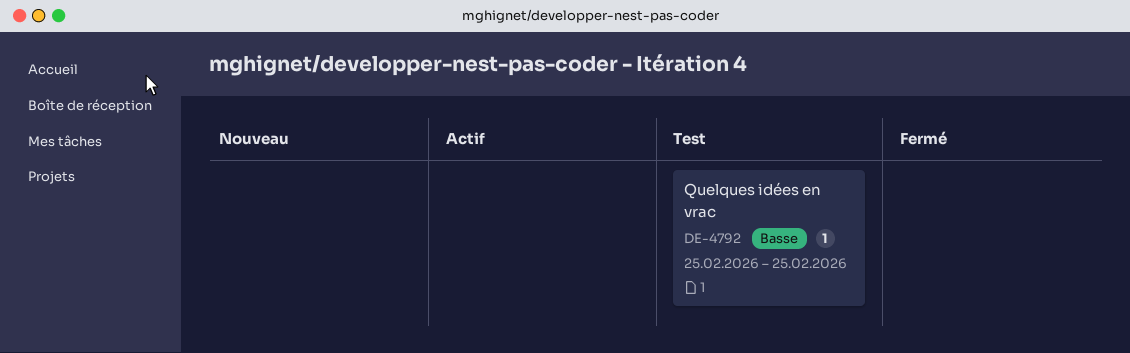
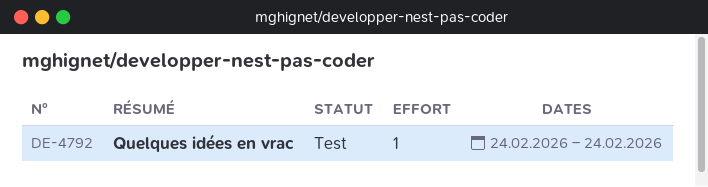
DE-4792, start: Feb 25 -> Feb 24
DE-4792, due: Feb 25 -> Feb 24

